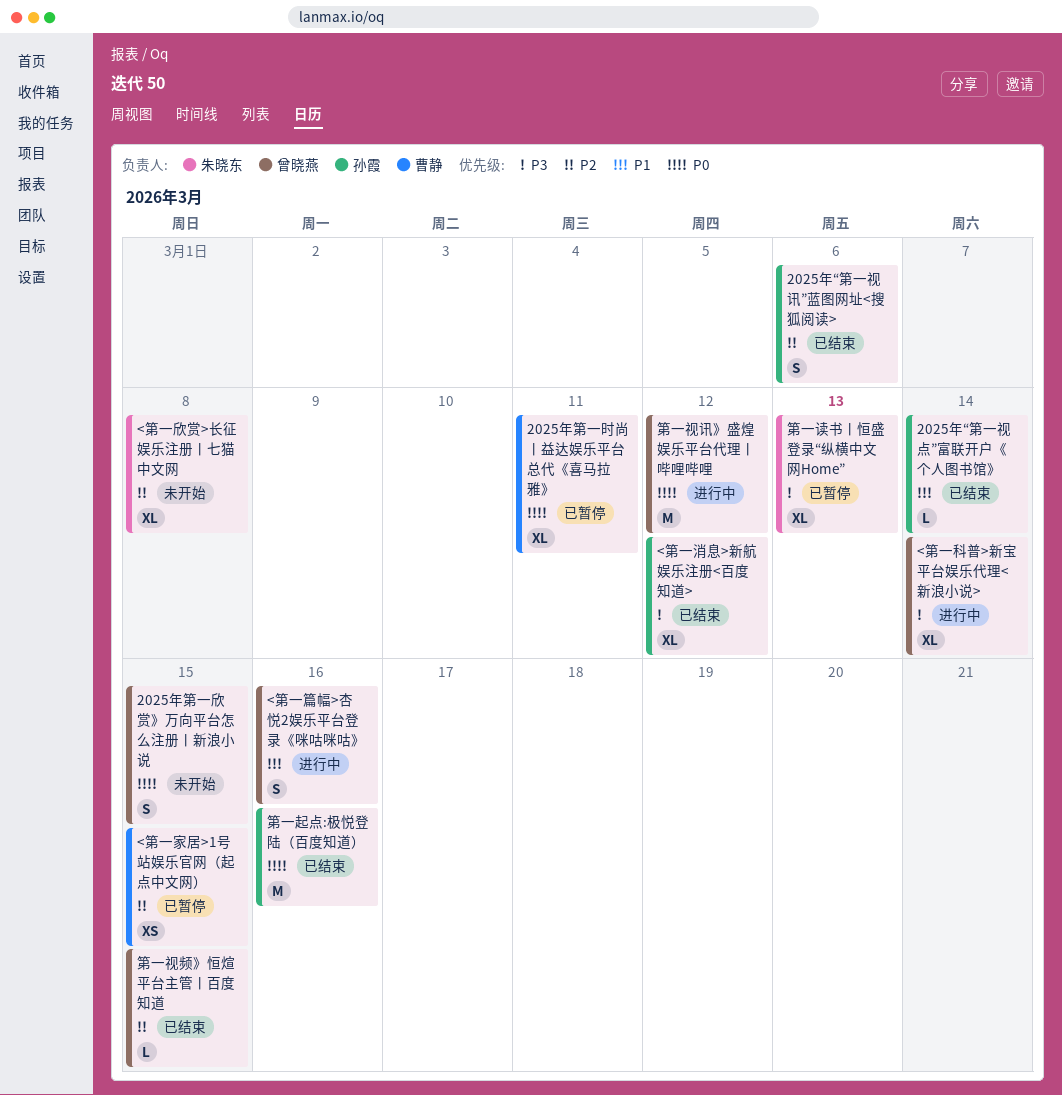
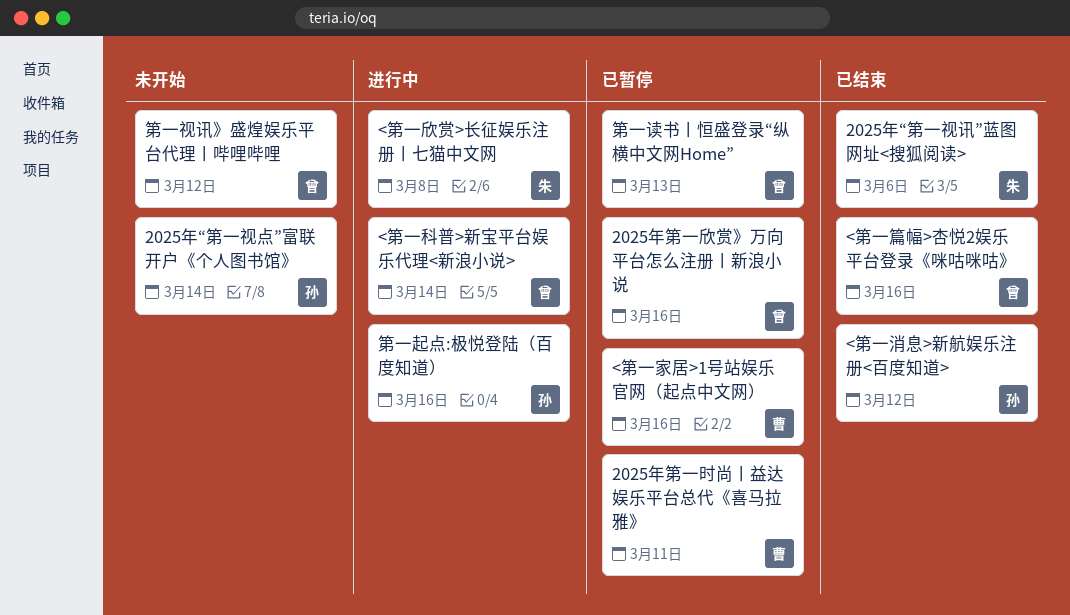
2025年“第一视点”富联开户《个人图书馆》, status: 已结束 -> 未开始
2025年“第一视讯”蓝图网址<搜狐阅读>, owner: 孙霞 -> 朱晓东
2025年第一欣赏》万向平台怎么注册丨新浪小说, status: 未开始 -> 已暂停
2025年第一欣赏》万向平台怎么注册丨新浪小说, due: Mar 15 -> Mar 16
<第一家居>1号站娱乐官网（起点中文网）, due: Mar 15 -> Mar 16
<第一欣赏>长征娱乐注册丨七猫中文网, status: 未开始 -> 进行中
<第一篇幅>杏悦2娱乐平台登录《咪咕咪咕》, status: 进行中 -> 已结束
第一视讯》盛煌娱乐平台代理丨哔哩哔哩, status: 进行中 -> 未开始
第一视频》恒煊平台主管丨百度知道: present -> none
第一读书丨恒盛登录“纵横中文网Home”, owner: 朱晓东 -> 曾晓燕
第一起点:极悦登陆（百度知道）, status: 已结束 -> 进行中

